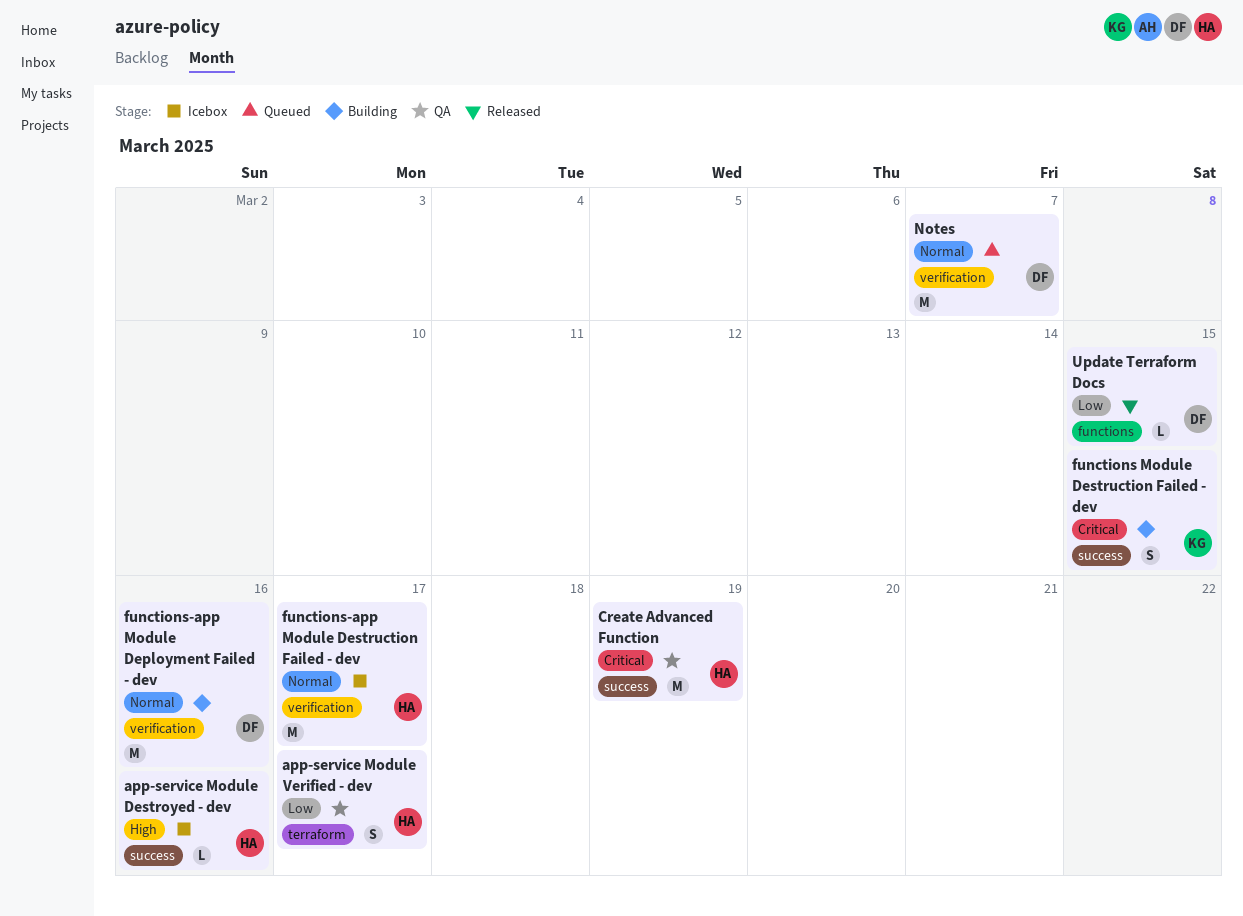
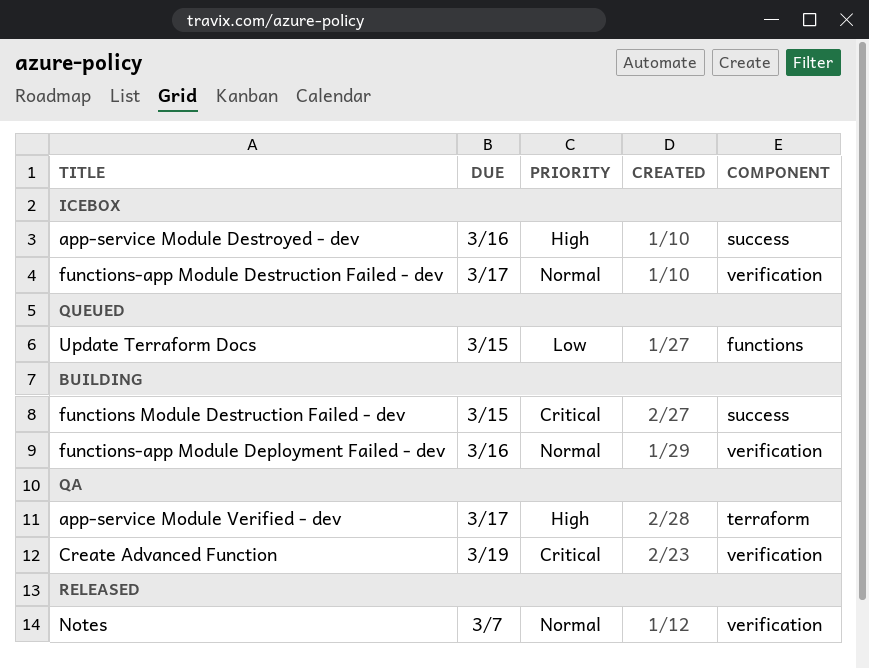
app-service Module Verified - dev, priority: Low -> High
Create Advanced Function, label: success -> verification
Notes, status: Queued -> Released
Update Terraform Docs, status: Released -> Queued

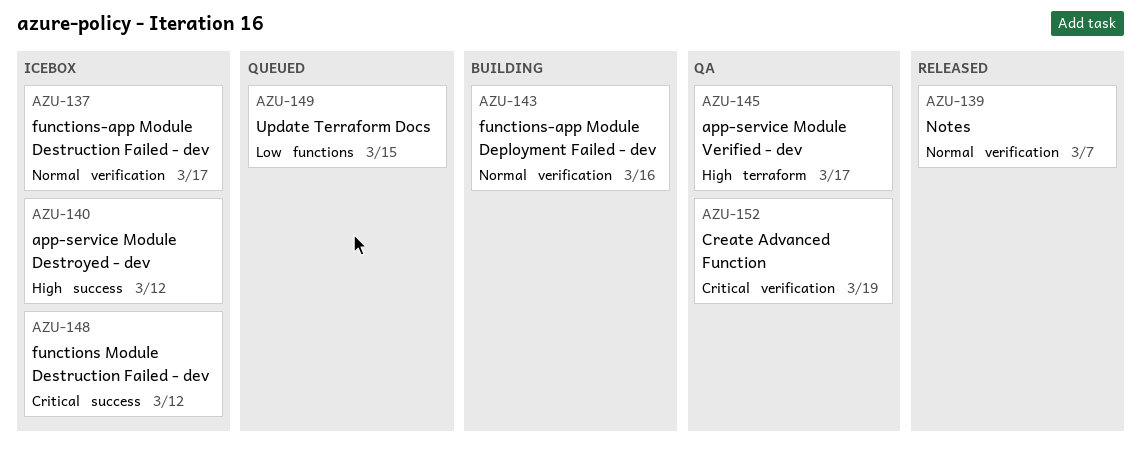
app-service Module Destroyed - dev, due: Mar 16 -> Mar 12
functions Module Destruction Failed - dev, status: Building -> Icebox
functions Module Destruction Failed - dev, due: Mar 15 -> Mar 12

